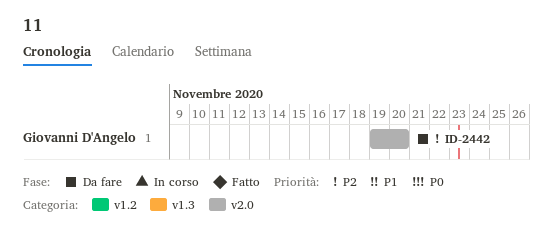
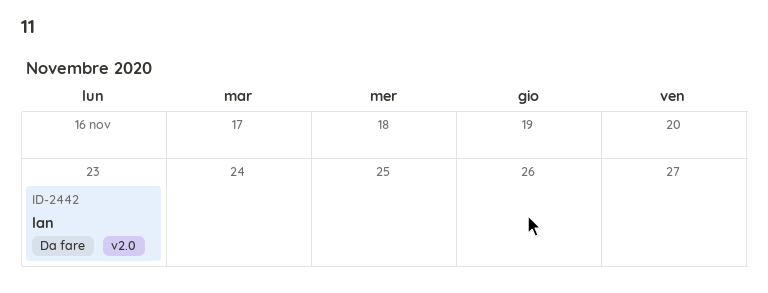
ID-2442, due: Nov 20 -> Nov 23

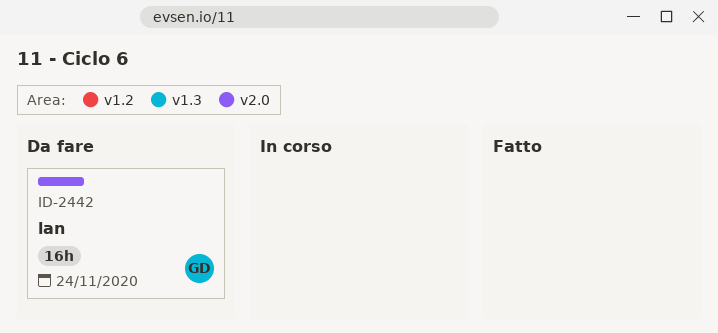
ID-2442, due: Nov 23 -> Nov 24

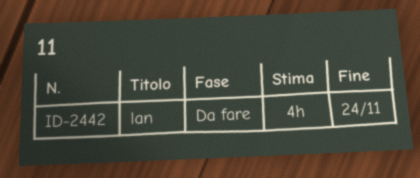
ID-2442, estimate: 16h -> 4h

